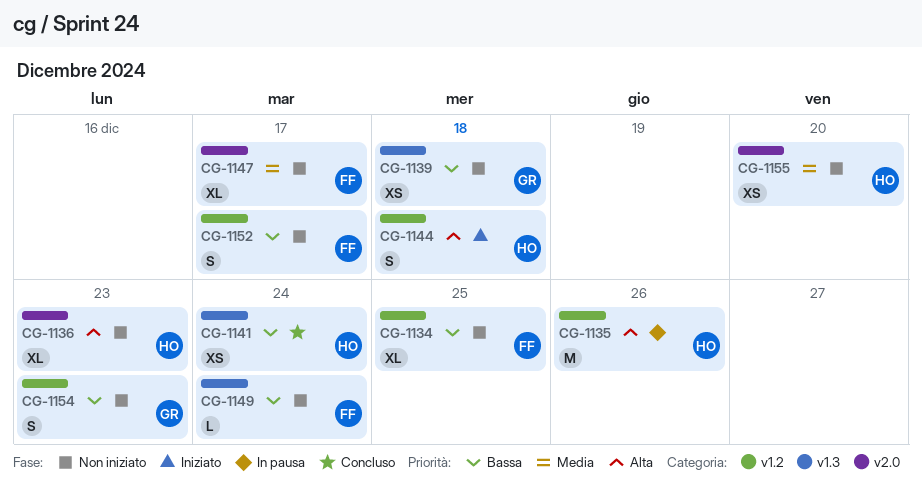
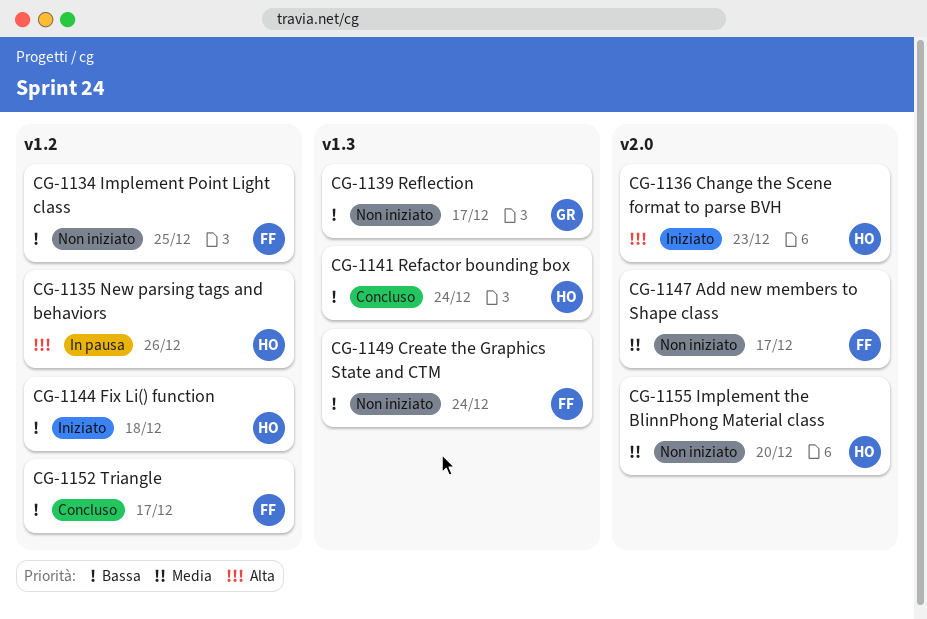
CG-1136, status: Non iniziato -> Iniziato
CG-1139, due: Dec 18 -> Dec 17
CG-1144, priority: Alta -> Bassa
CG-1152, status: Non iniziato -> Concluso
CG-1154: present -> none

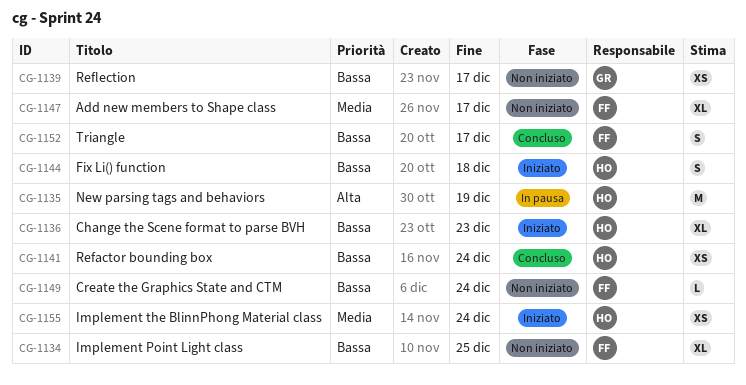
CG-1135, due: Dec 26 -> Dec 19
CG-1136, priority: Alta -> Bassa
CG-1155, status: Non iniziato -> Iniziato
CG-1155, due: Dec 20 -> Dec 24

